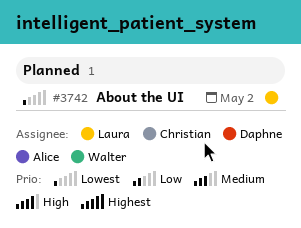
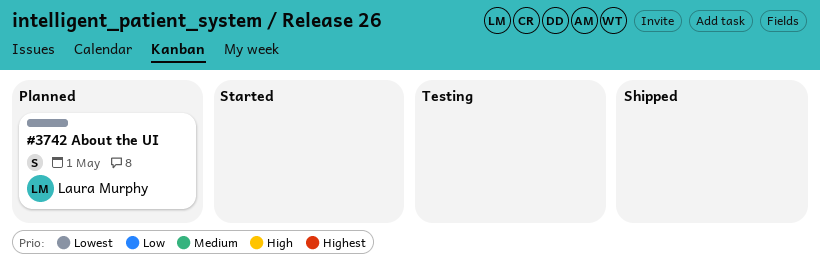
#3742, due: May 2 -> May 1

